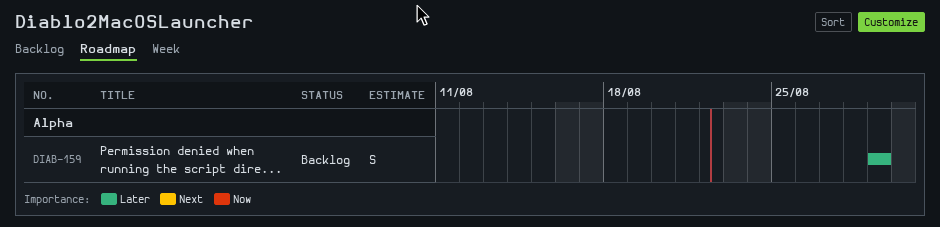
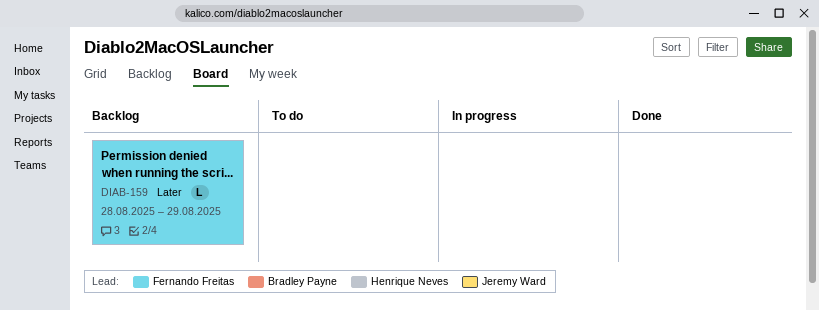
DIAB-159, estimate: S -> L
DIAB-159, start: Aug 29 -> Aug 28

